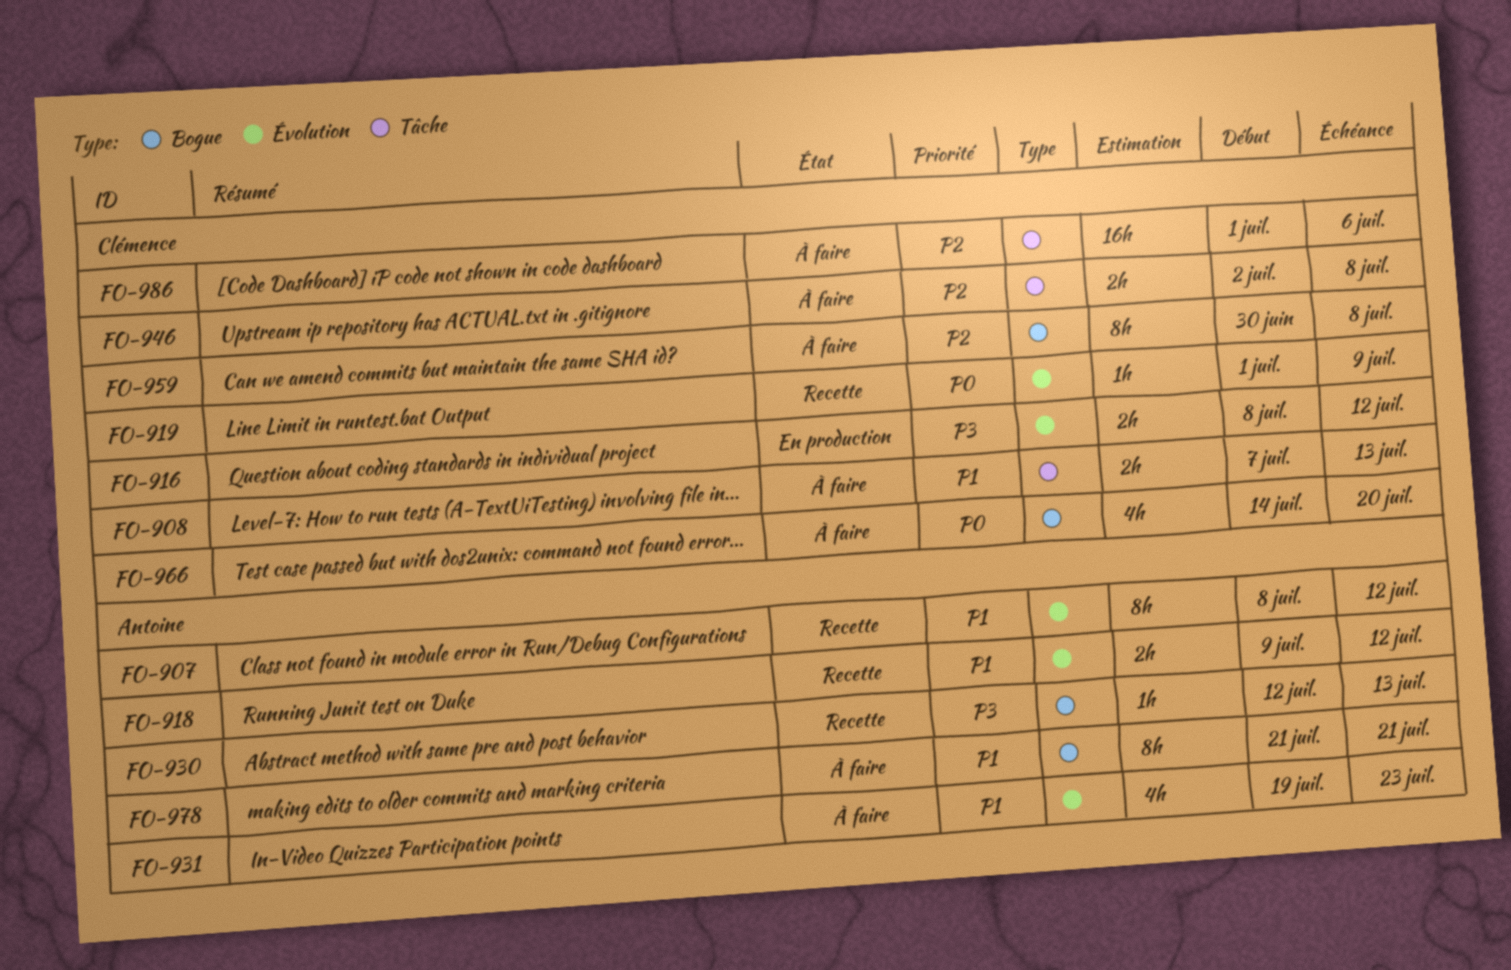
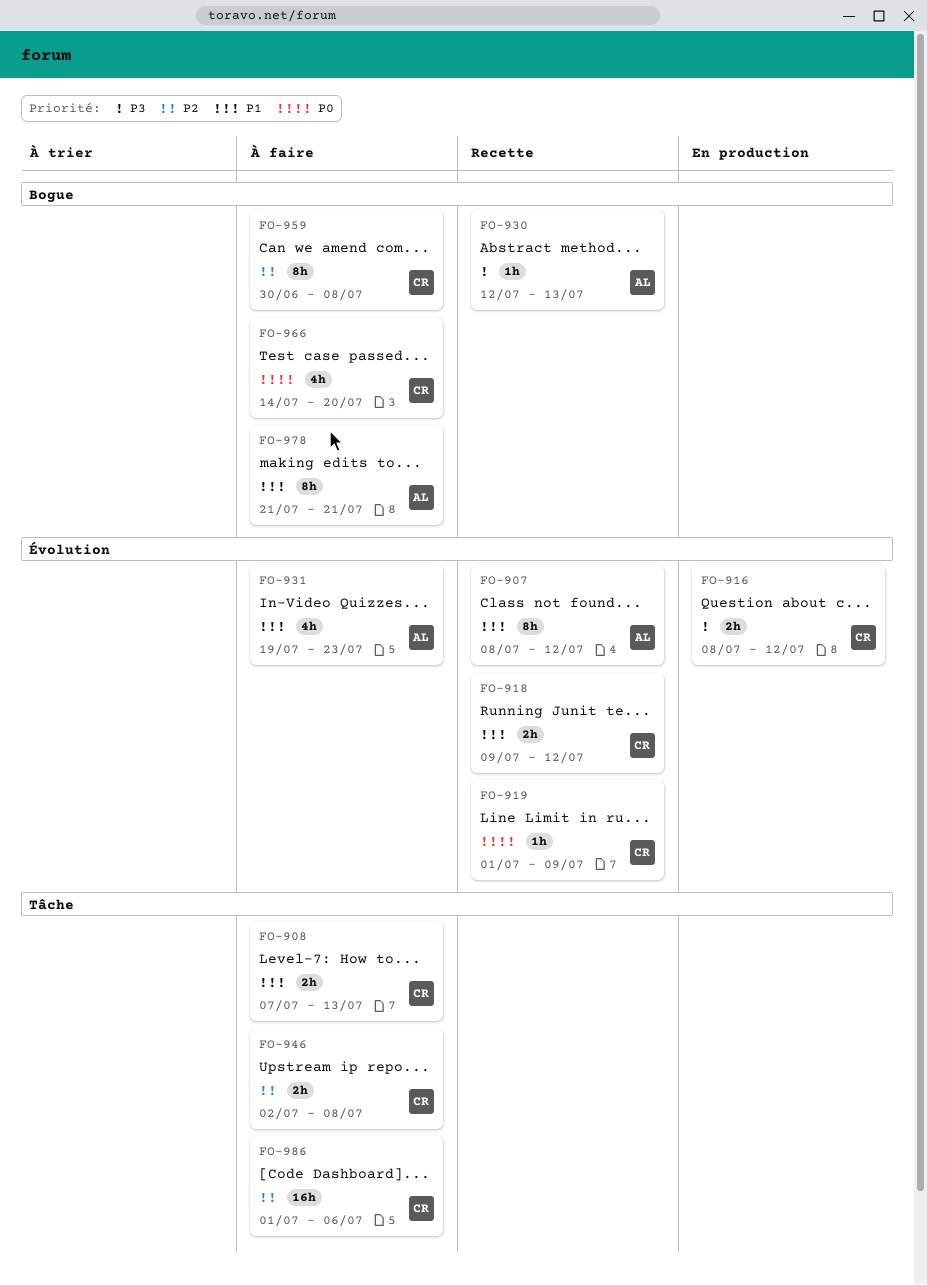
FO-918, owner: Antoine -> Clémence

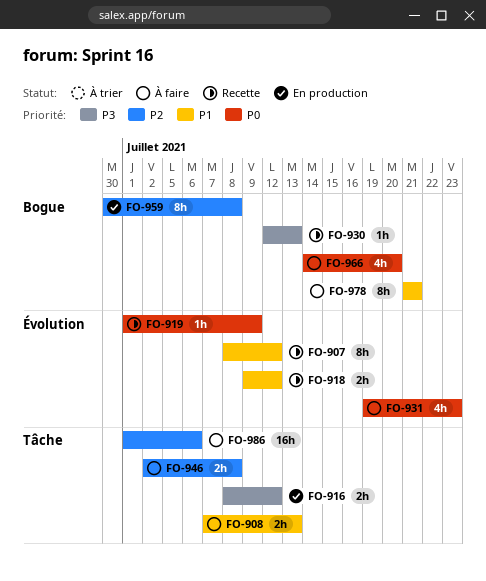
FO-916, label: Évolution -> Tâche
FO-931, priority: P1 -> P0
FO-959, status: À faire -> En production

